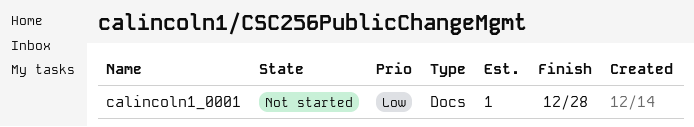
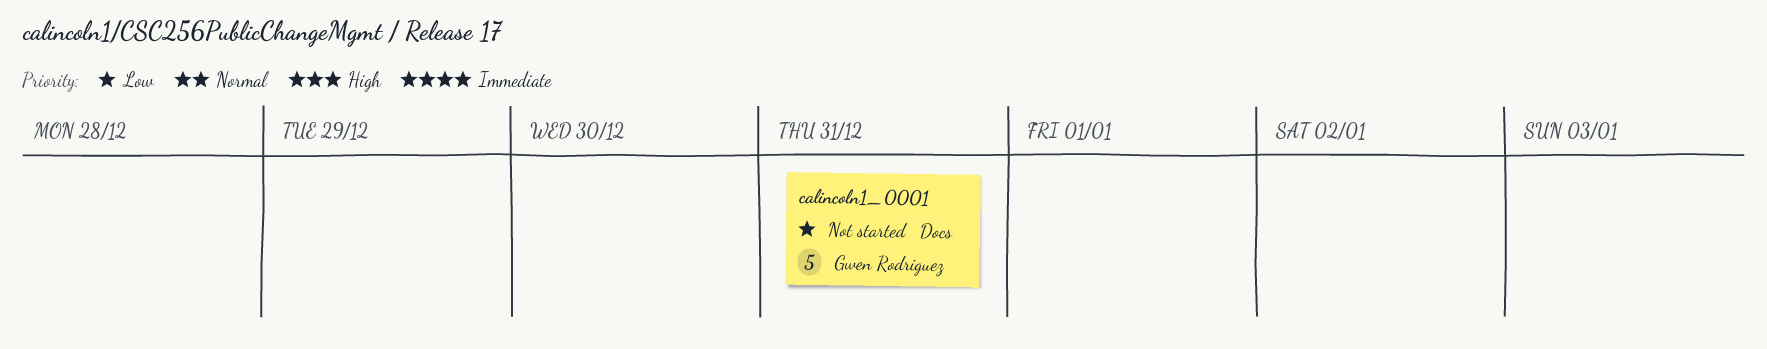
calincoln1_0001, estimate: 1 -> 5
calincoln1_0001, due: Dec 28 -> Dec 31

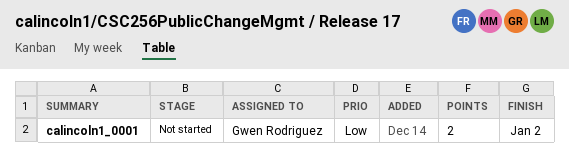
calincoln1_0001, estimate: 5 -> 2
calincoln1_0001, due: Dec 31 -> Jan 2

